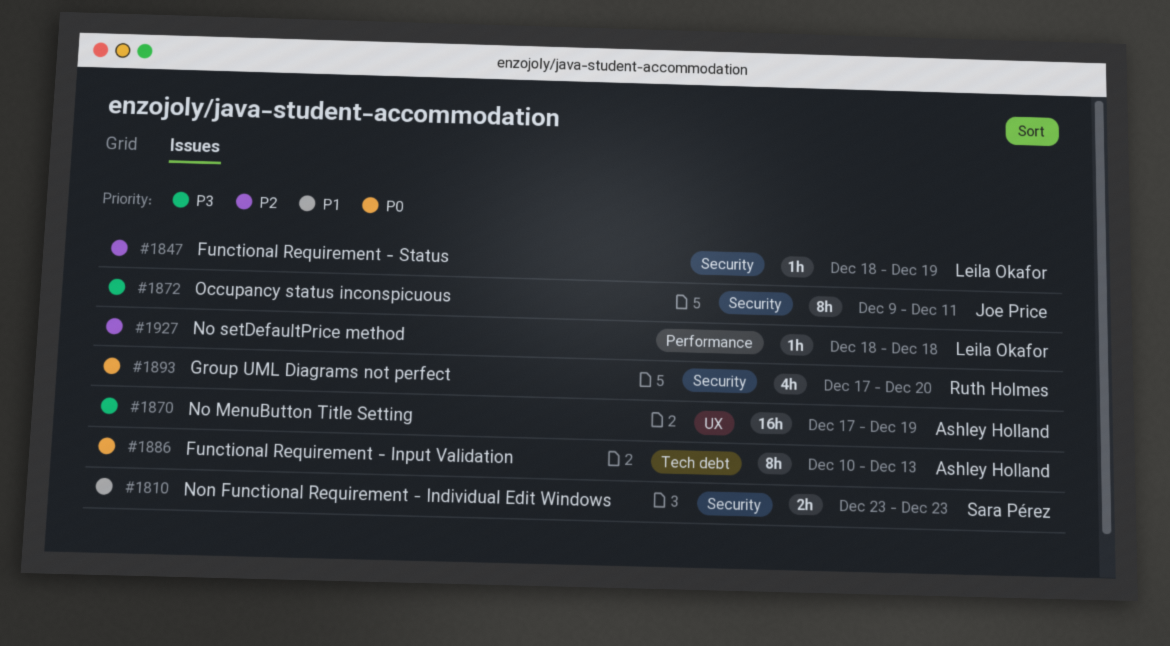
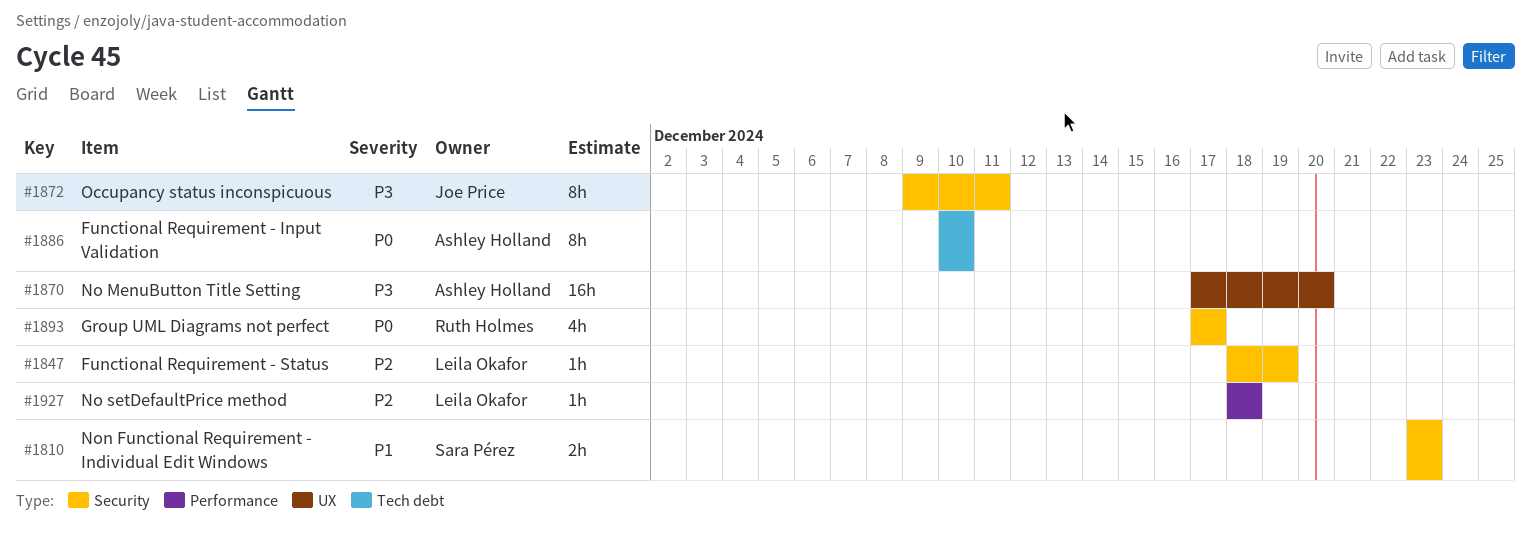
#1870, due: Dec 19 -> Dec 20
#1886, due: Dec 13 -> Dec 10
#1893, due: Dec 20 -> Dec 17

